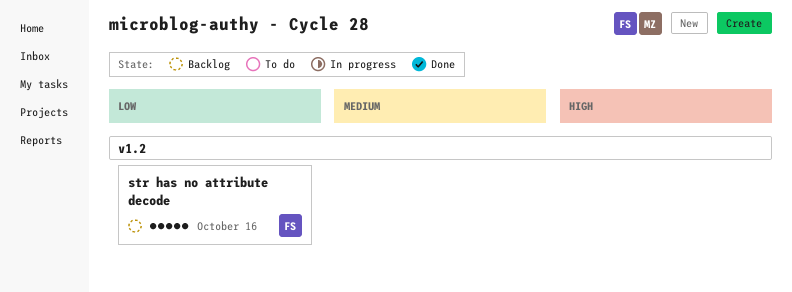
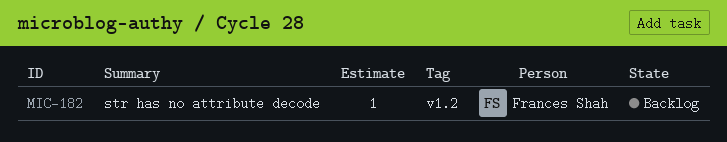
str has no attribute decode, estimate: 5 -> 1

